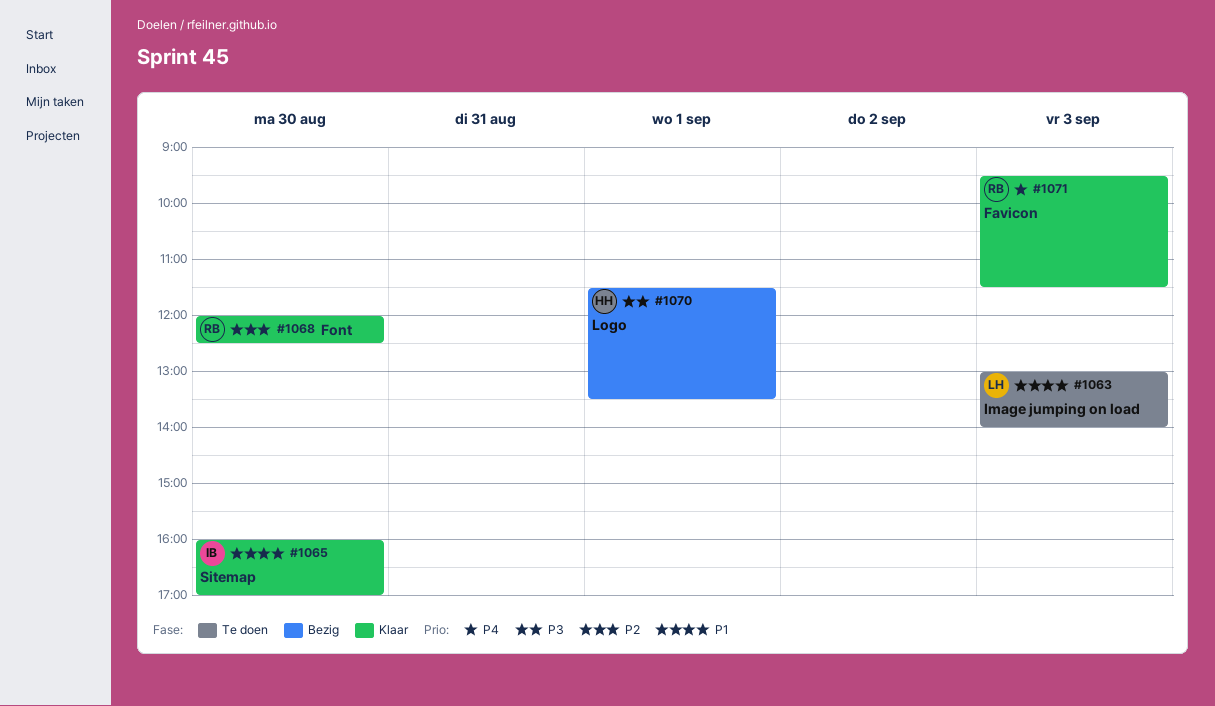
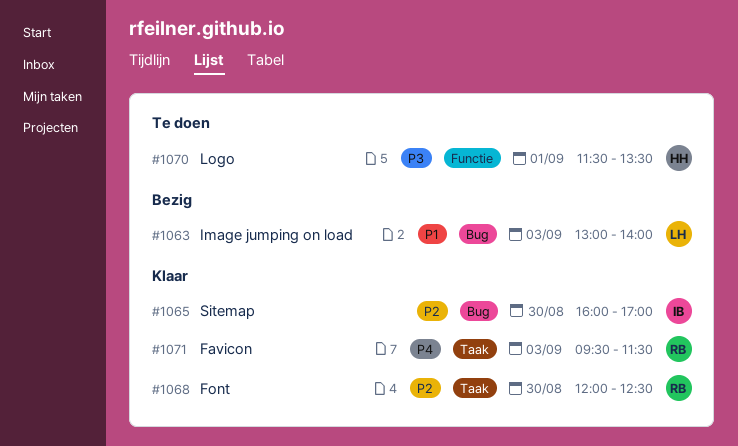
#1063, status: Te doen -> Bezig
#1065, priority: P1 -> P2
#1070, status: Bezig -> Te doen

